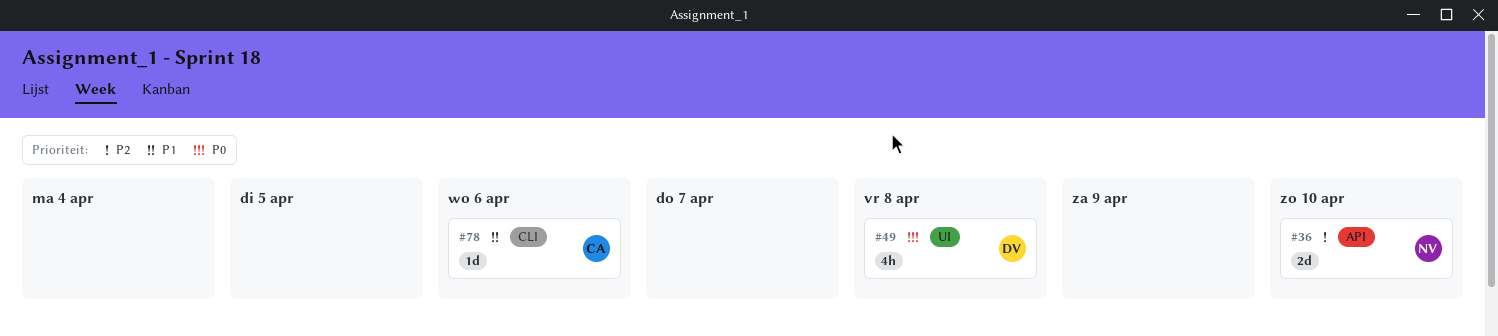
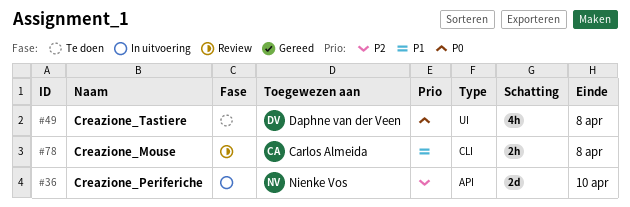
#78, estimate: 1d -> 2h
#78, due: Apr 6 -> Apr 8

